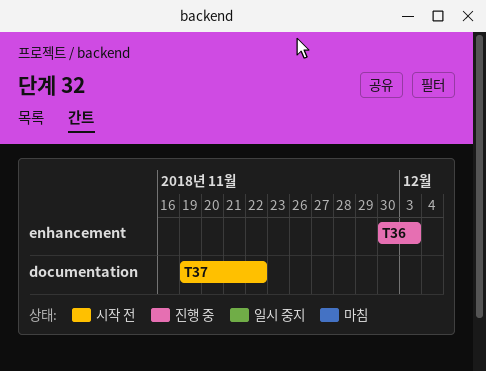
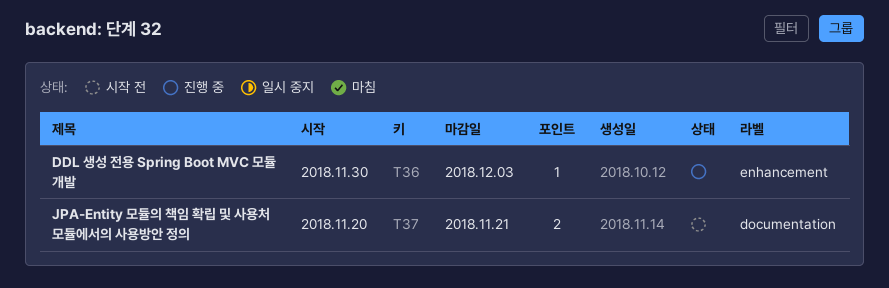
T37, start: Nov 19 -> Nov 20
T37, due: Nov 22 -> Nov 21

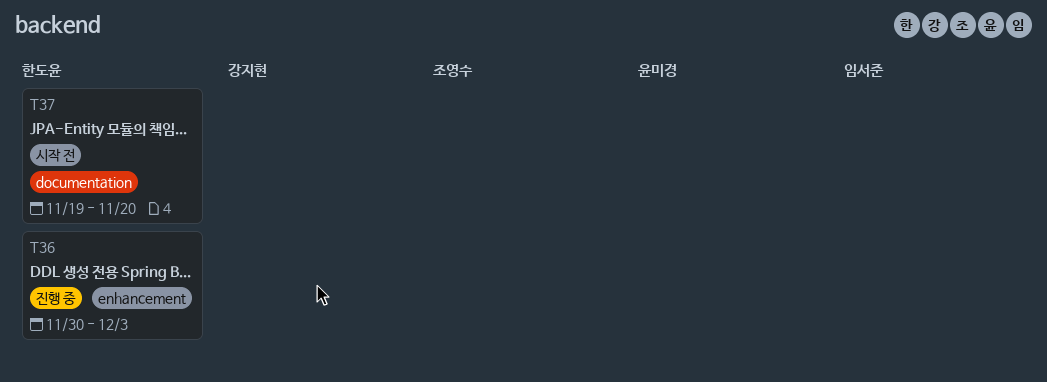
T37, start: Nov 20 -> Nov 19
T37, due: Nov 21 -> Nov 20

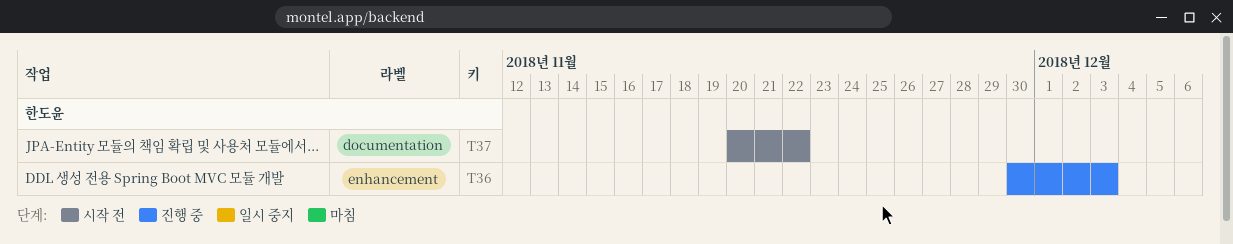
T37, start: Nov 19 -> Nov 20
T37, due: Nov 20 -> Nov 22

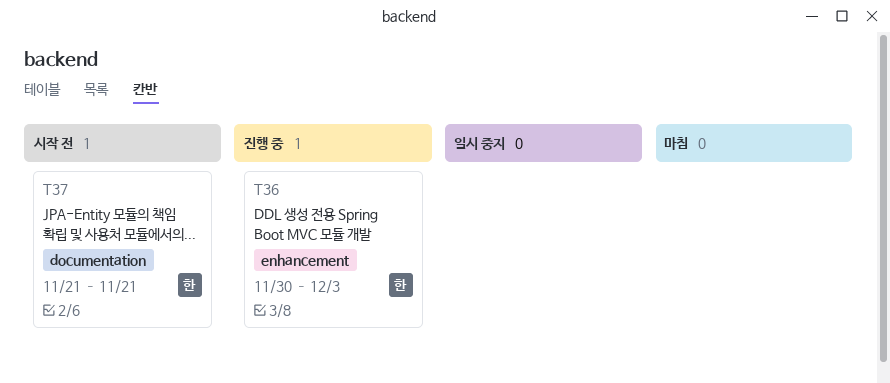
T37, start: Nov 20 -> Nov 21
T37, due: Nov 22 -> Nov 21

